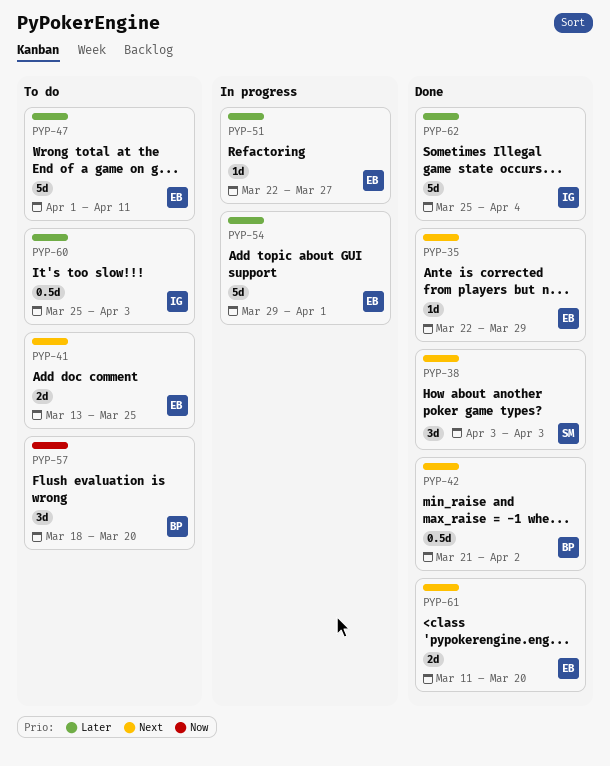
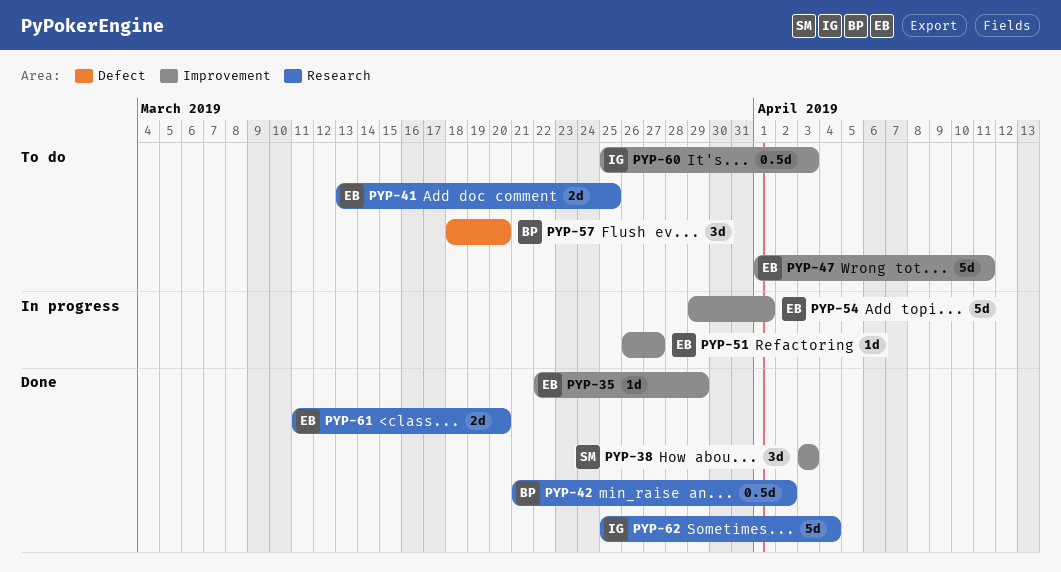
PYP-51, start: Mar 22 -> Mar 26

